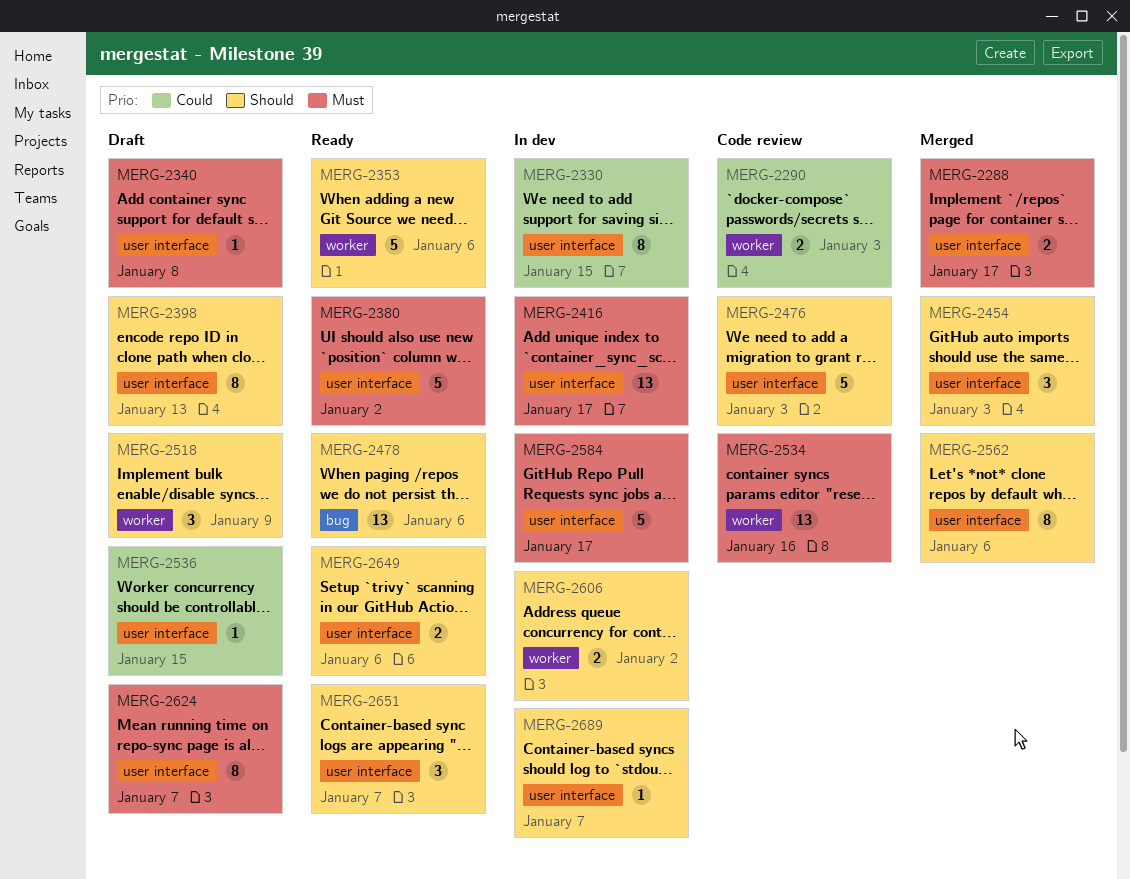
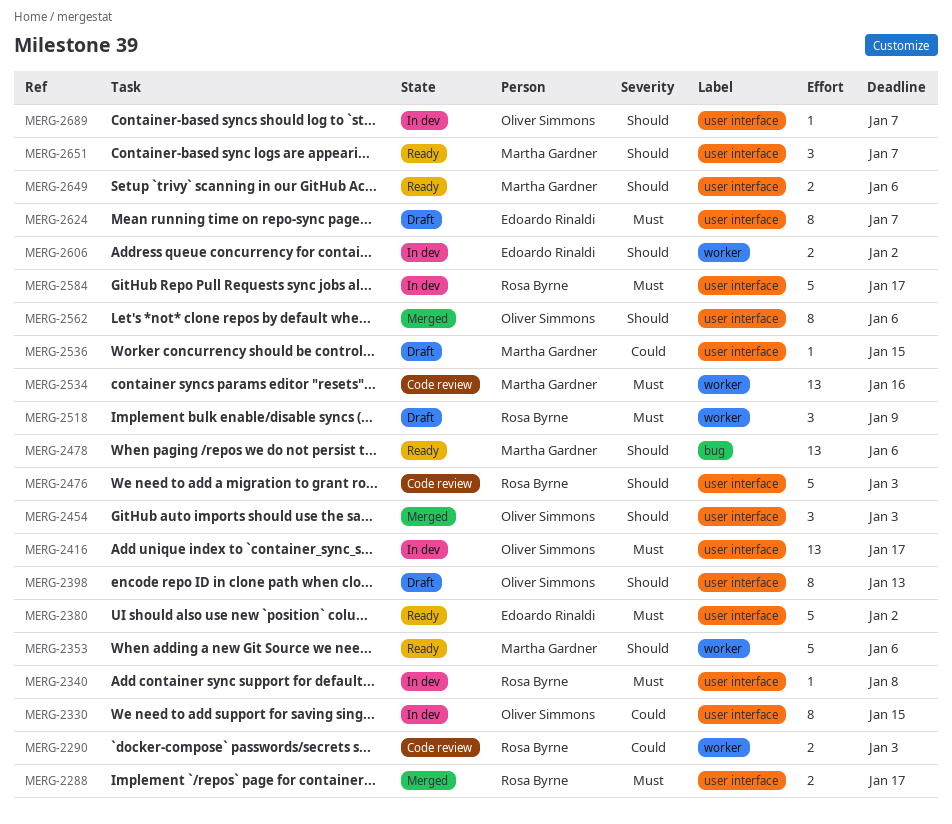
MERG-2340, status: Draft -> In dev
MERG-2518, priority: Should -> Must

